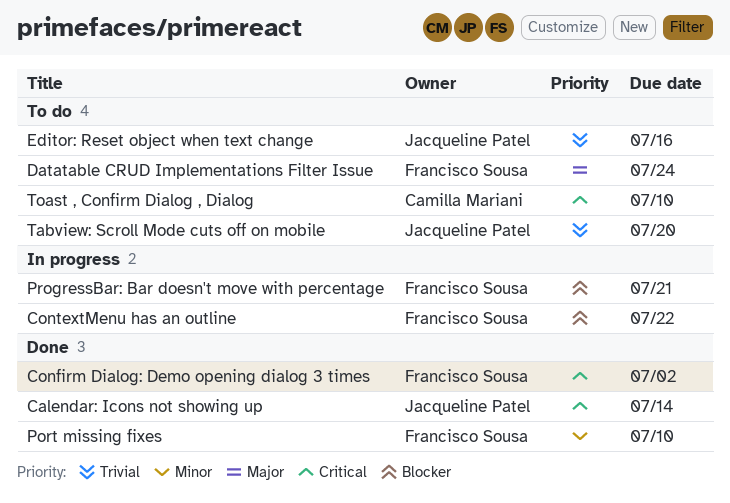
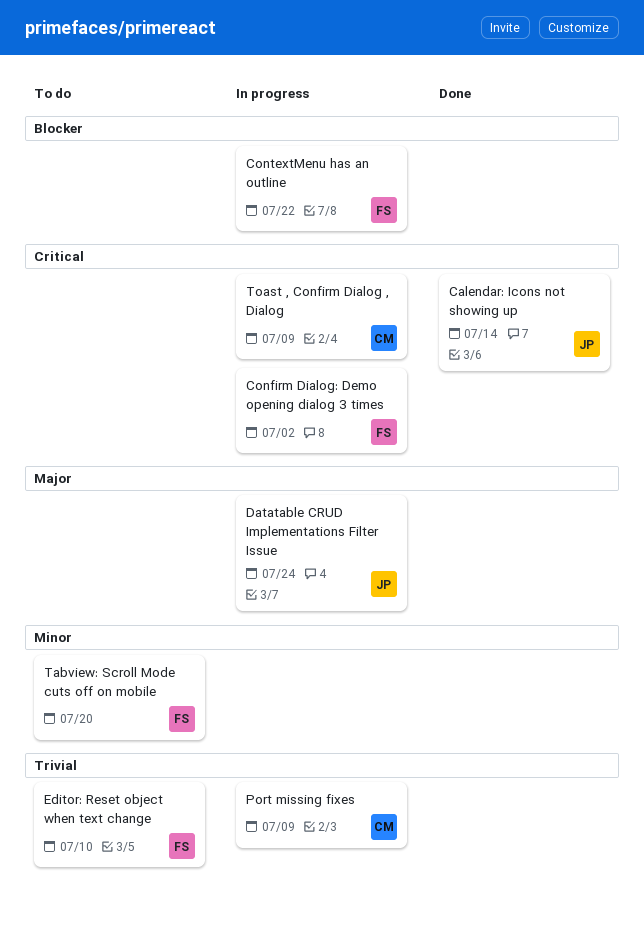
Confirm Dialog: Demo opening dialog 3 times, status: Done -> In progress
Datatable CRUD Implementations Filter Issue, status: To do -> In progress
Datatable CRUD Implementations Filter Issue, owner: Francisco Sousa -> Jacqueline Patel
Editor: Reset object when text change, owner: Jacqueline Patel -> Francisco Sousa
Editor: Reset object when text change, due: Jul 16 -> Jul 10
Port missing fixes, status: Done -> In progress
Port missing fixes, owner: Francisco Sousa -> Camilla Mariani
Port missing fixes, priority: Minor -> Trivial
Port missing fixes, due: Jul 10 -> Jul 9
ProgressBar: Bar doesn't move with percentage: present -> none
Tabview: Scroll Mode cuts off on mobile, owner: Jacqueline Patel -> Francisco Sousa
Tabview: Scroll Mode cuts off on mobile, priority: Trivial -> Minor
Toast , Confirm Dialog , Dialog, status: To do -> In progress
Toast , Confirm Dialog , Dialog, due: Jul 10 -> Jul 9

